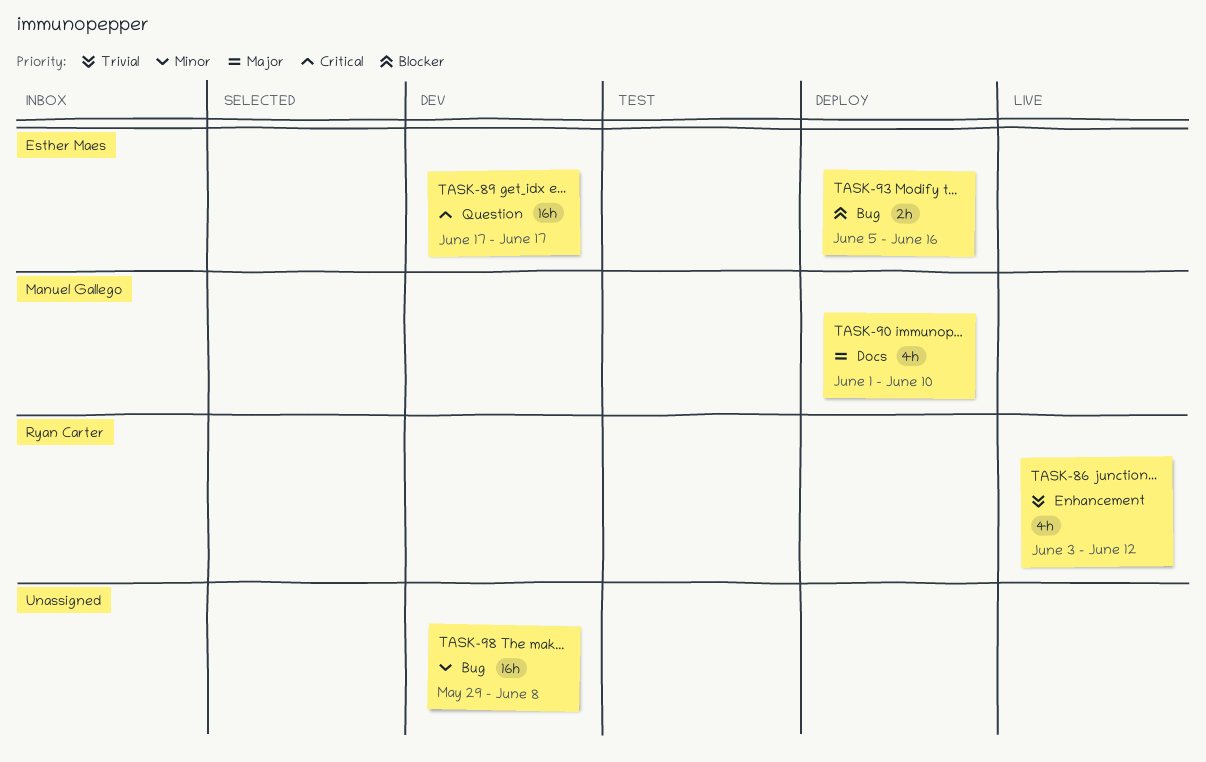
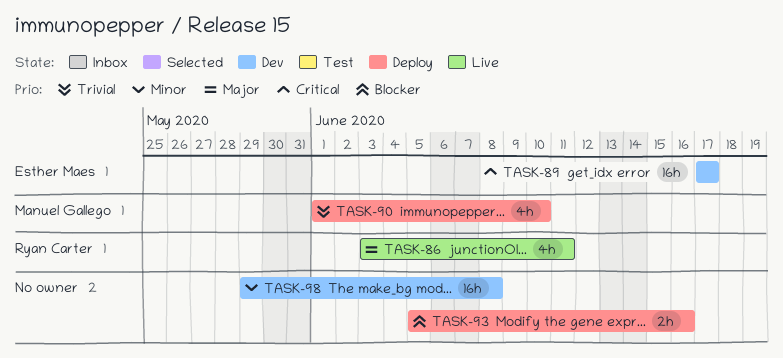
TASK-86, priority: Trivial -> Major
TASK-86, due: Jun 12 -> Jun 11
TASK-90, priority: Major -> Trivial
TASK-93, owner: Esther Maes -> none

